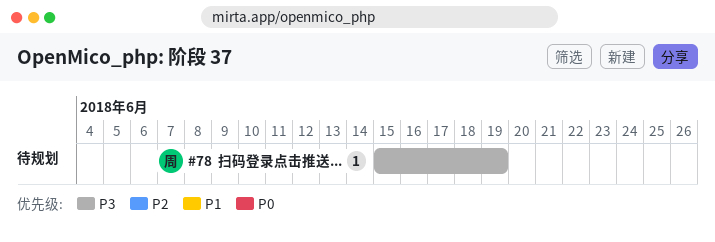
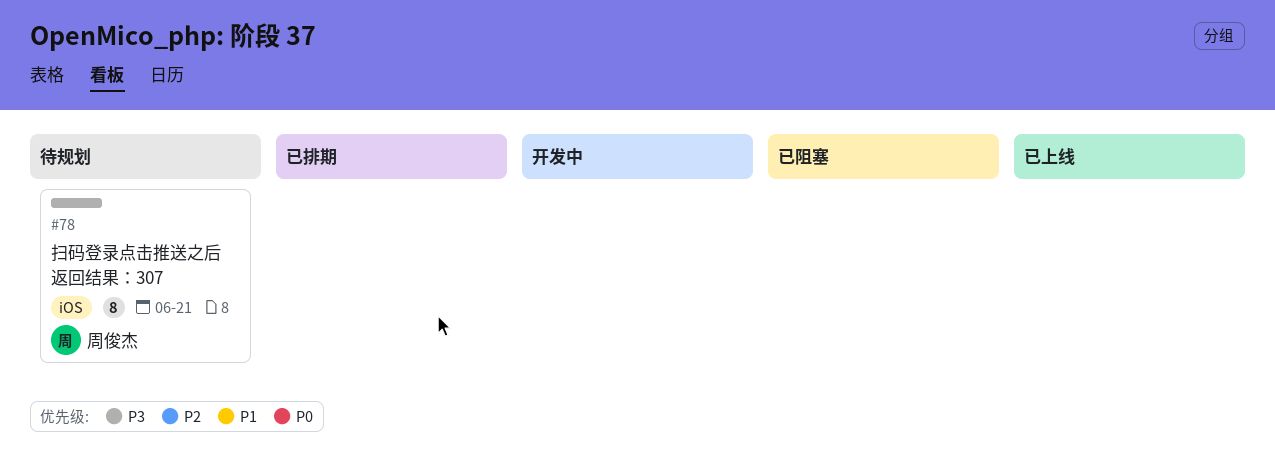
#78, estimate: 1 -> 8
#78, due: Jun 19 -> Jun 21

